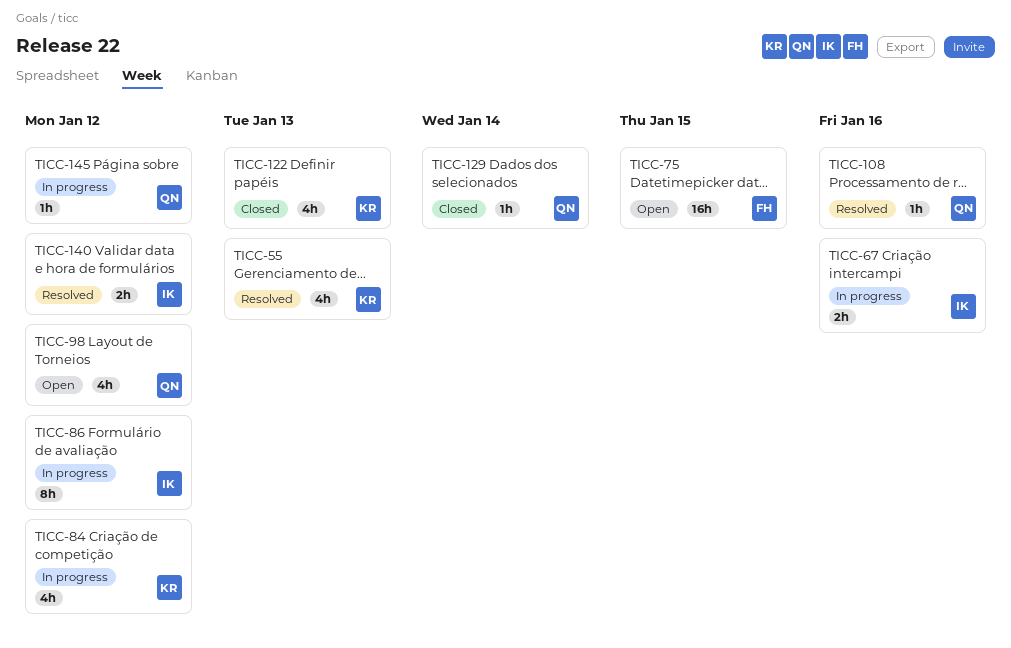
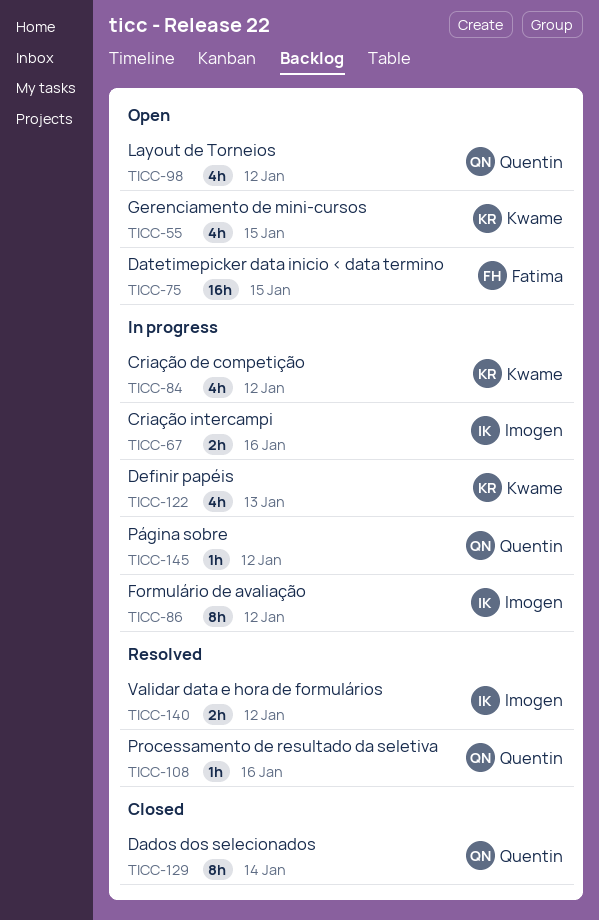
TICC-55, status: Resolved -> Open
TICC-55, due: Jan 13 -> Jan 15
TICC-122, status: Closed -> In progress
TICC-129, estimate: 1h -> 8h

